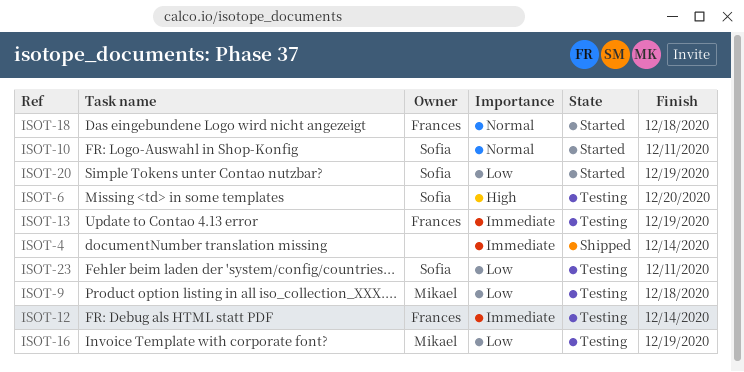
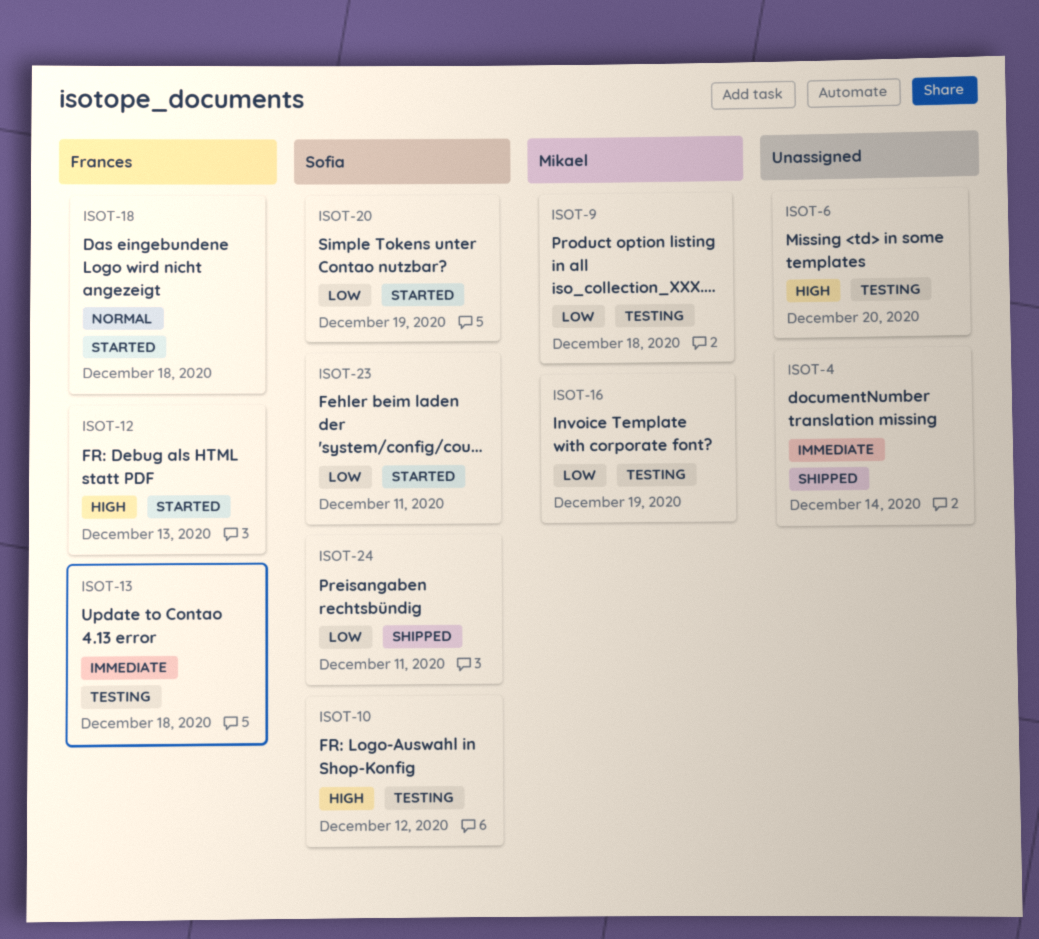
ISOT-6, owner: Sofia -> none
ISOT-10, status: Started -> Testing
ISOT-10, priority: Normal -> High
ISOT-10, due: Dec 11 -> Dec 12
ISOT-12, status: Testing -> Started
ISOT-12, priority: Immediate -> High
ISOT-12, due: Dec 14 -> Dec 13
ISOT-13, due: Dec 19 -> Dec 18
ISOT-23, status: Testing -> Started
ISOT-24: none -> present

